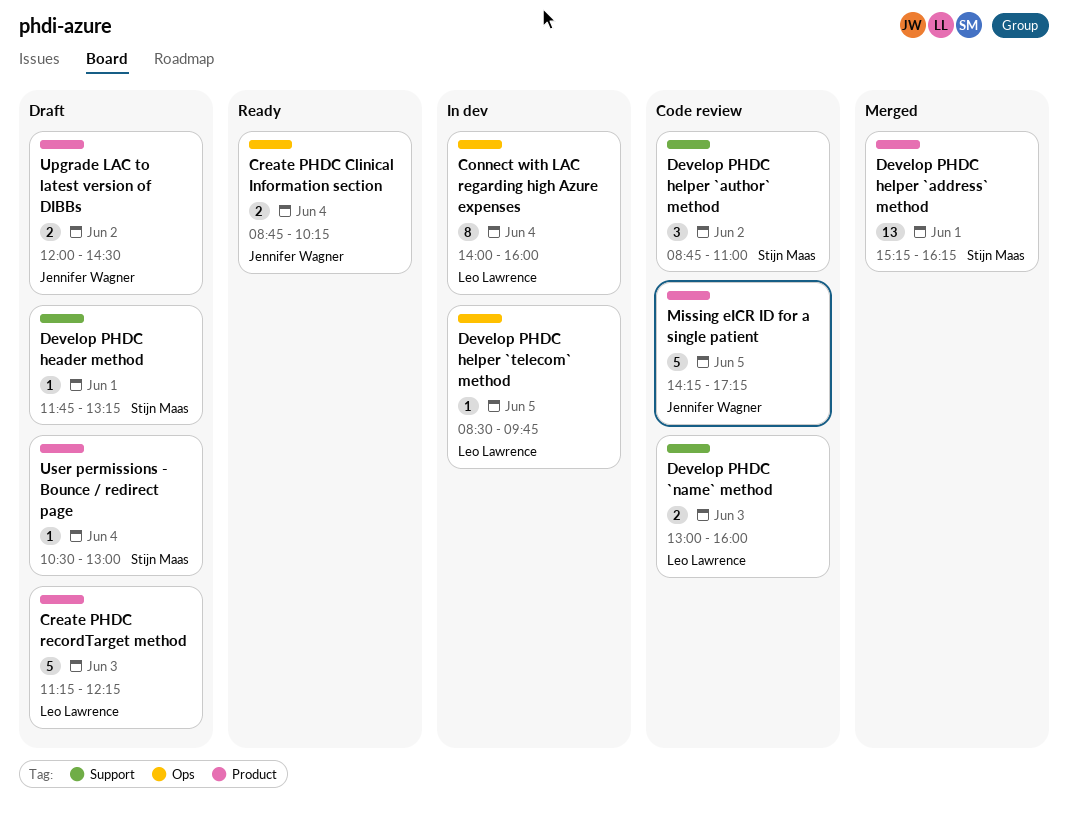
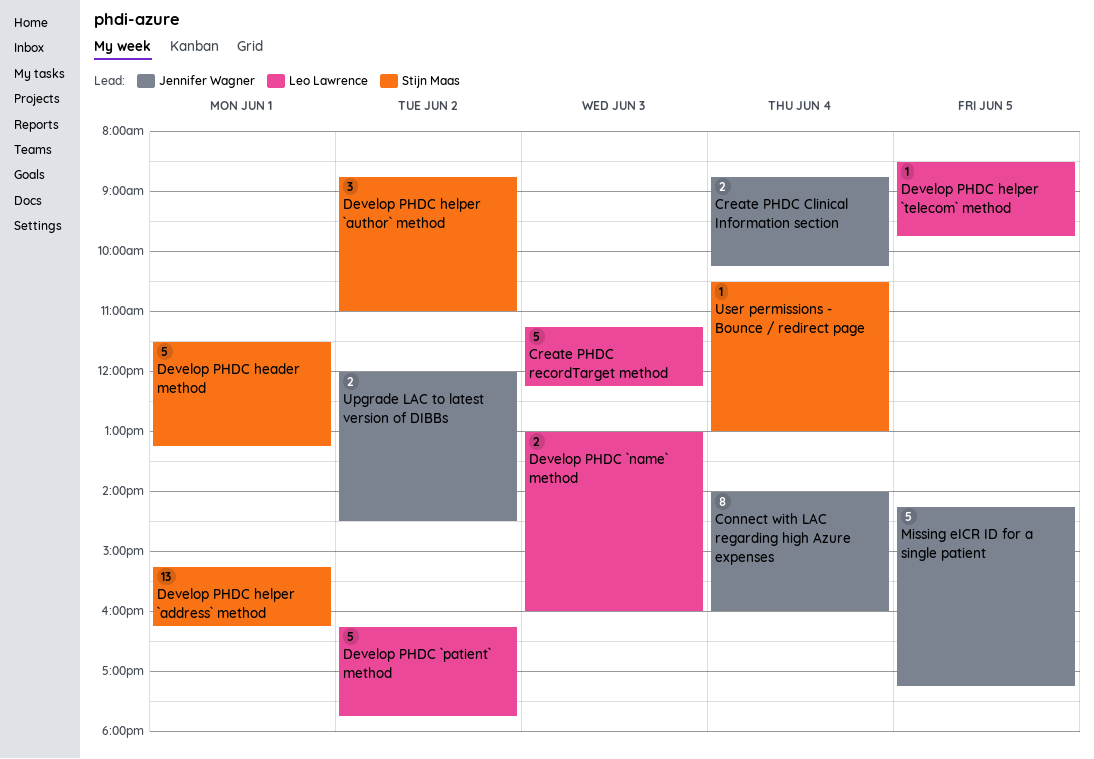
Connect with LAC regarding high Azure expenses, owner: Leo Lawrence -> Jennifer Wagner
Develop PHDC `patient` method: none -> present
Develop PHDC header method, estimate: 1 -> 5
Develop PHDC header method, begins: 11:45 -> 11:30

